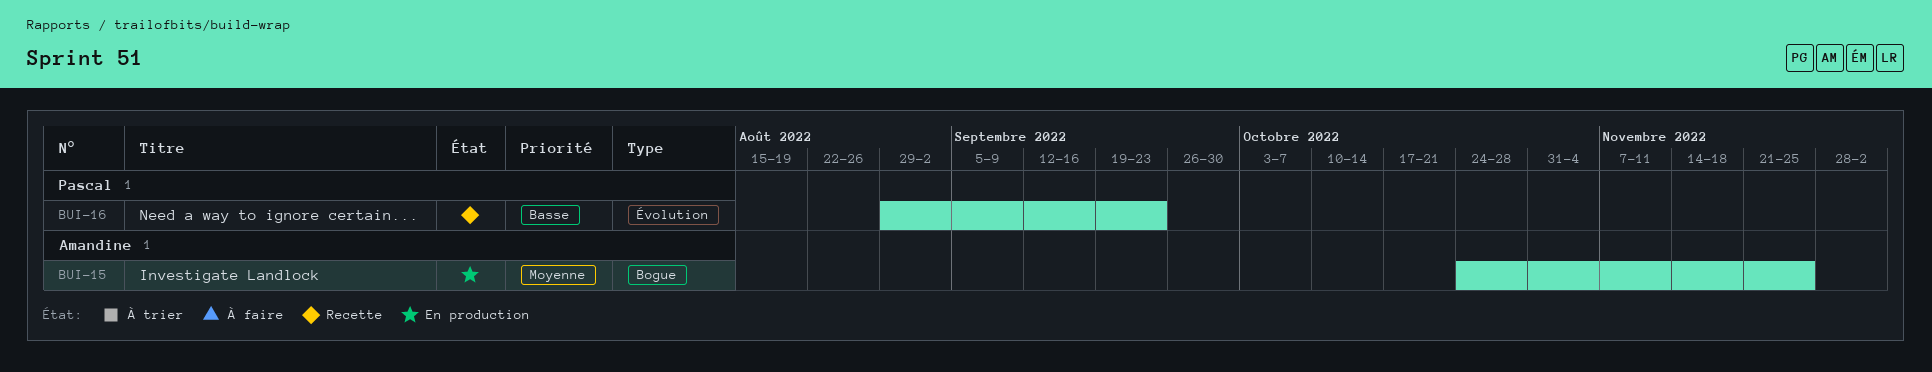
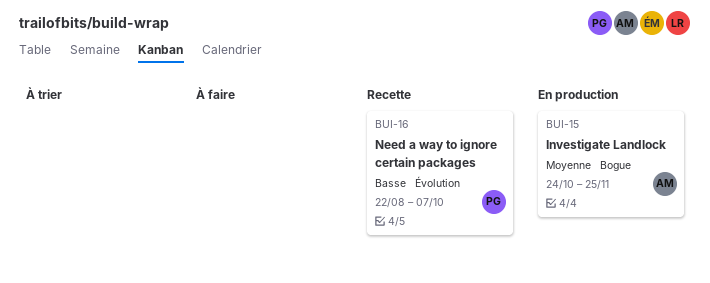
BUI-16, start: Aug 29 -> Aug 22
BUI-16, due: Sep 23 -> Oct 7

